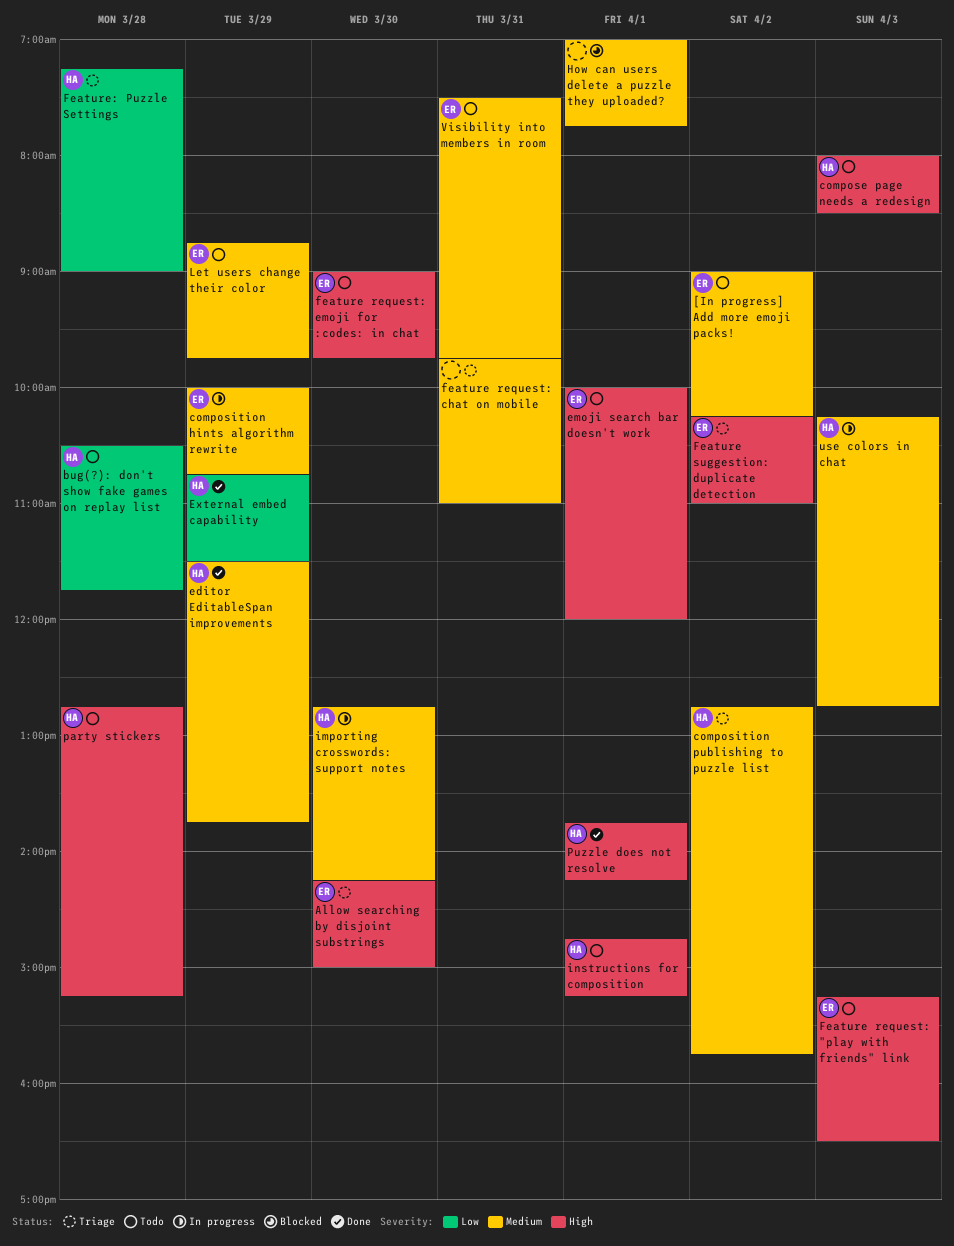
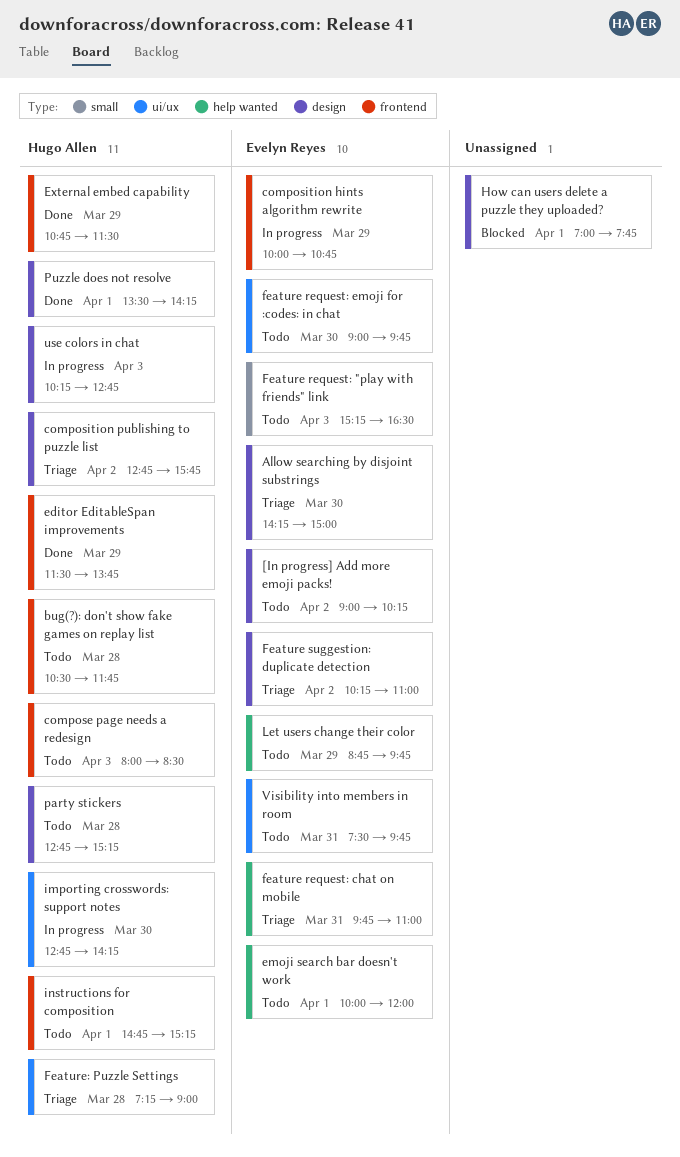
feature request: chat on mobile, owner: none -> Evelyn Reyes
Puzzle does not resolve, begins: 13:45 -> 13:30

